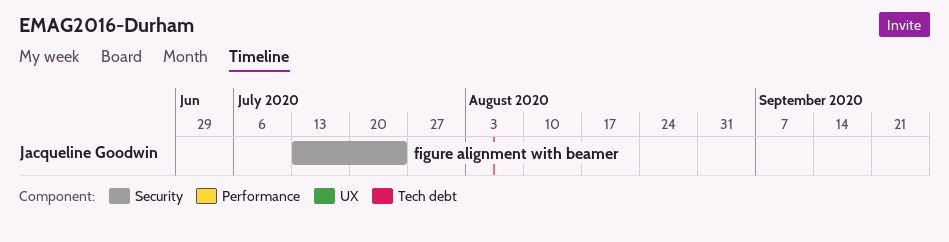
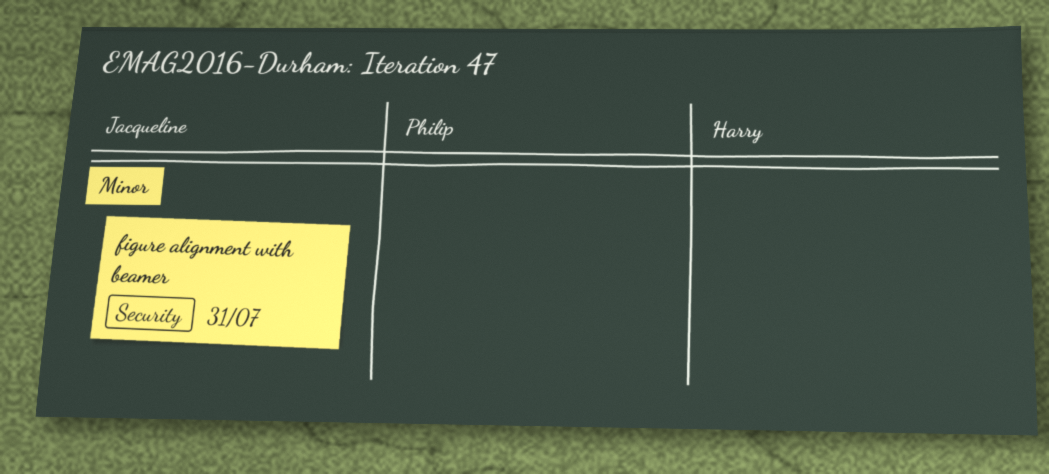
figure alignment with beamer, due: Jul 24 -> Jul 31

